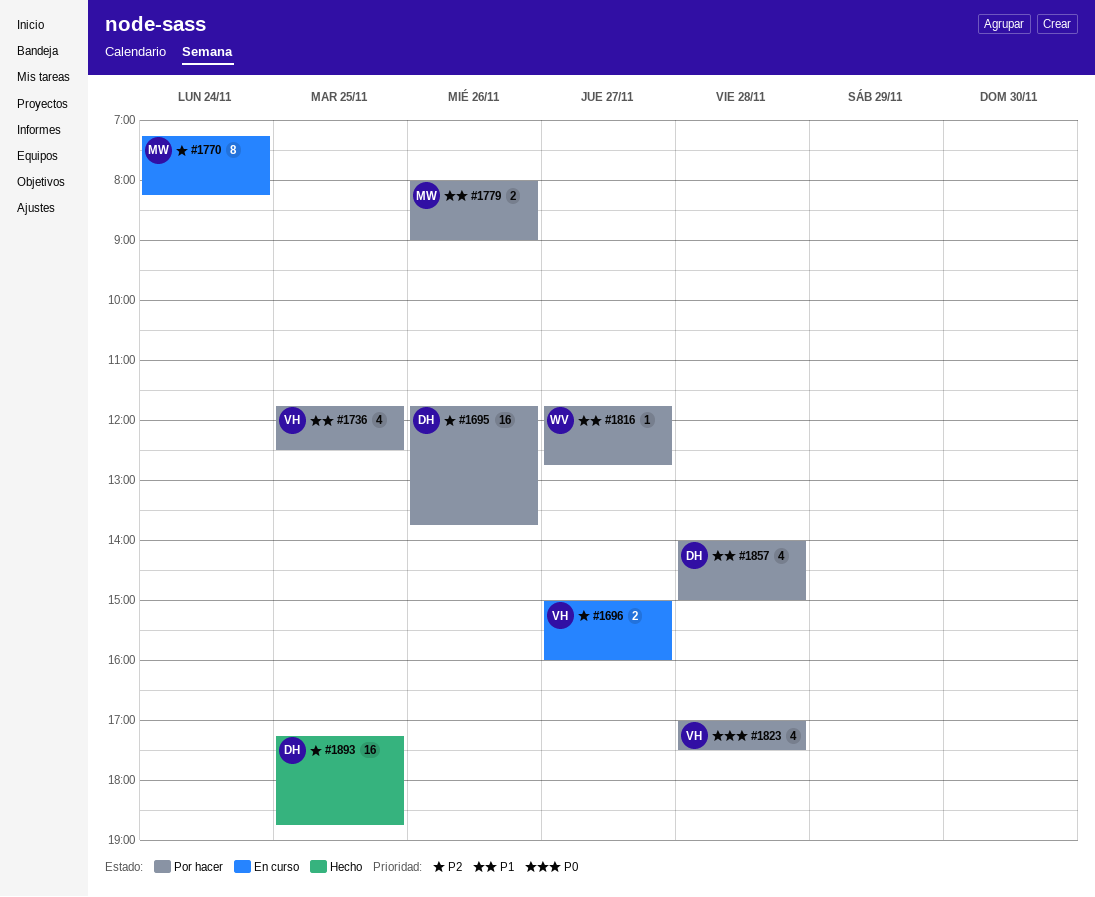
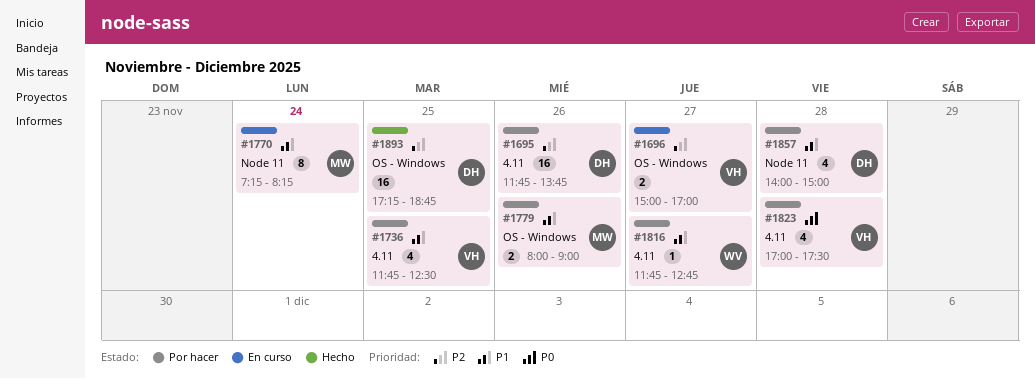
#1696, ends: 16:00 -> 17:00
#1770, priority: P2 -> P1

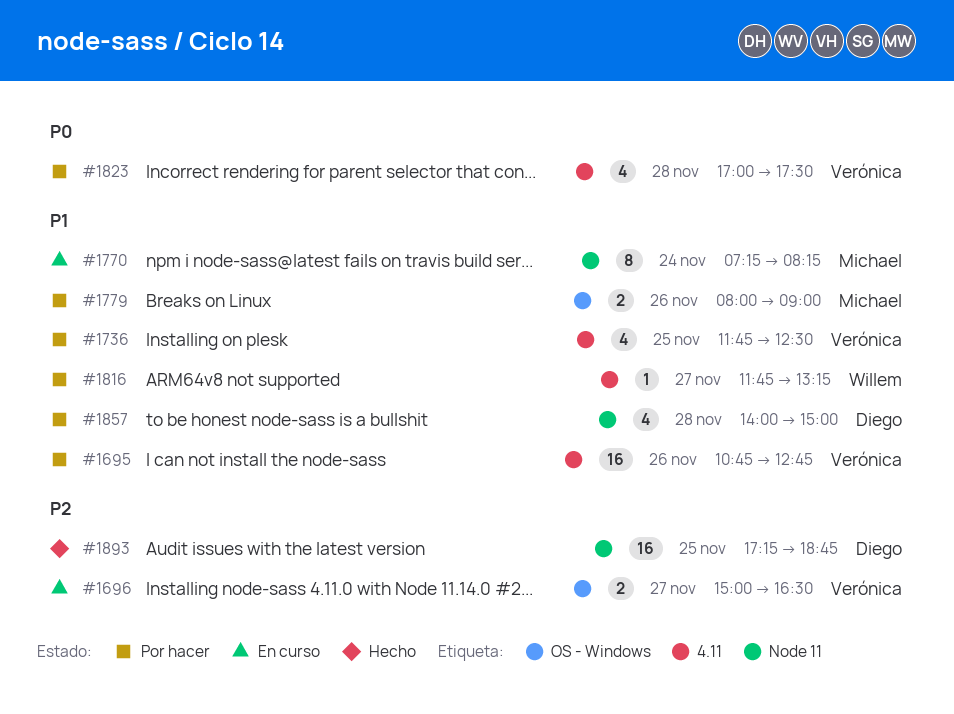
#1695, owner: Diego -> Verónica
#1695, priority: P2 -> P1
#1695, begins: 11:45 -> 10:45
#1695, ends: 13:45 -> 12:45
#1696, ends: 17:00 -> 16:30
#1816, ends: 12:45 -> 13:15
#1893, label: OS - Windows -> Node 11

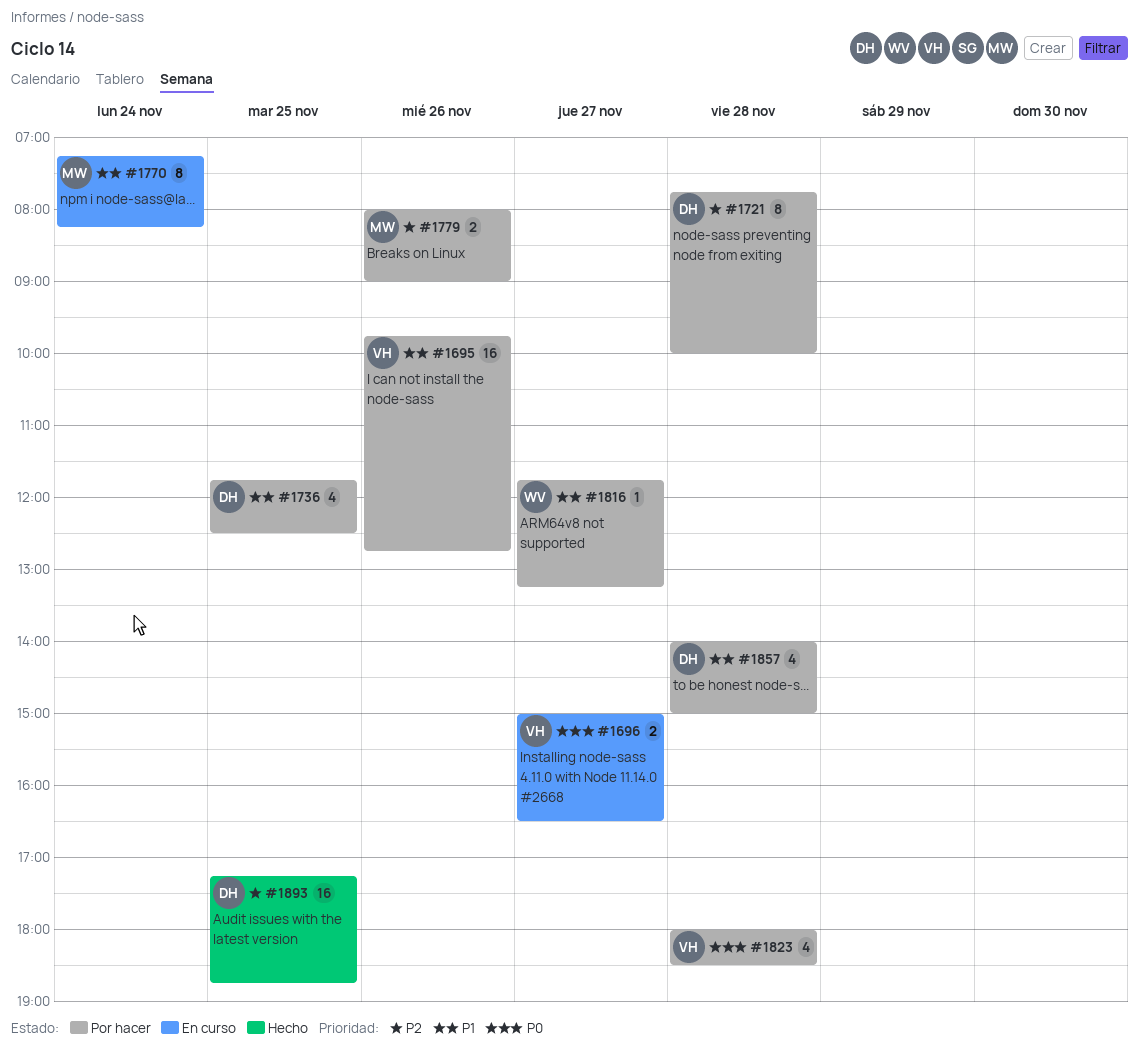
#1695, begins: 10:45 -> 09:45
#1696, priority: P2 -> P0
#1721: none -> present
#1736, owner: Verónica -> Diego
#1779, priority: P1 -> P2
#1823, begins: 17:00 -> 18:00
#1823, ends: 17:30 -> 18:30

